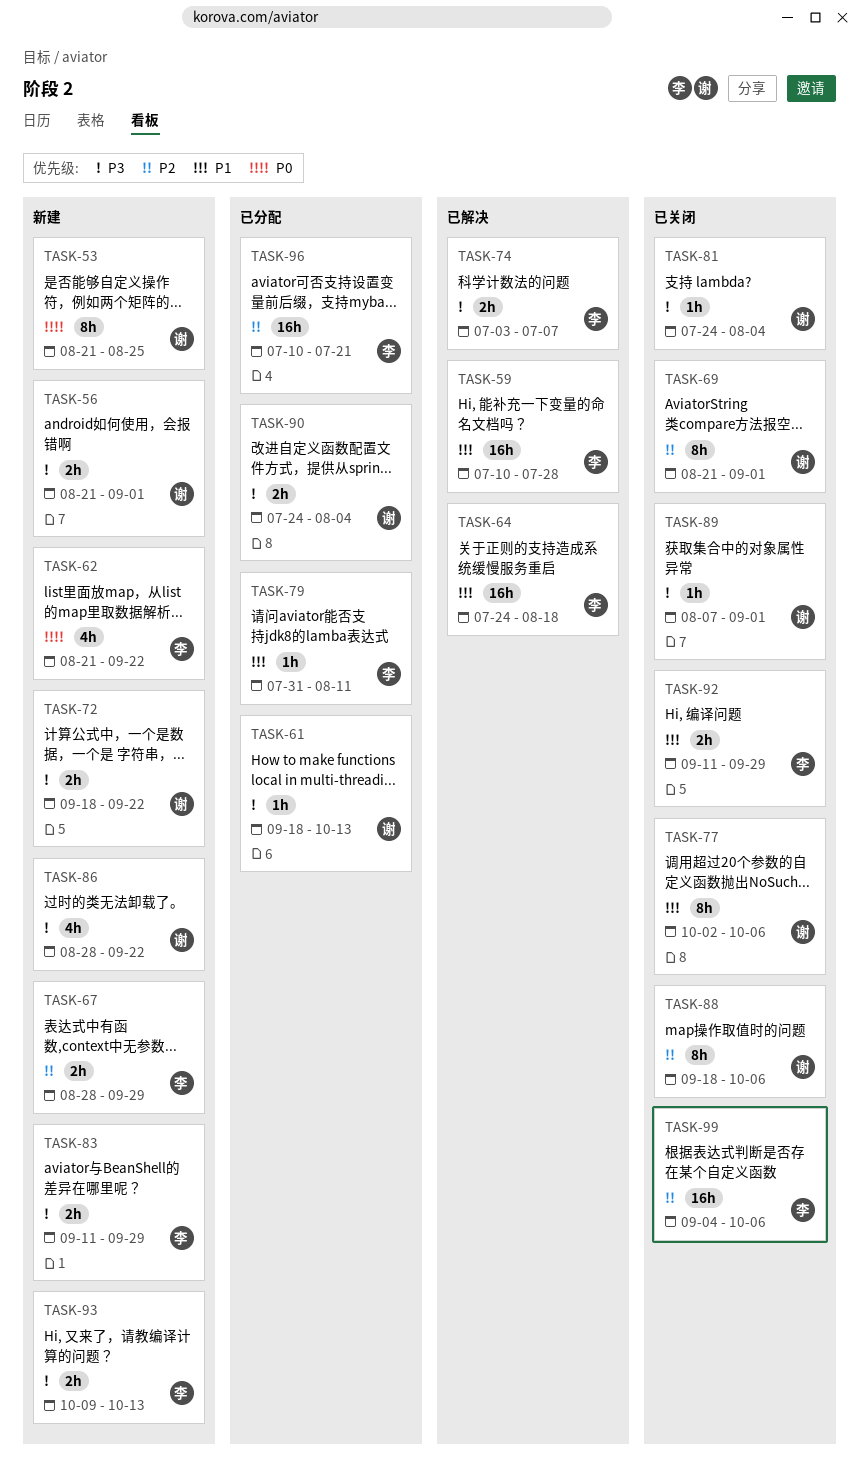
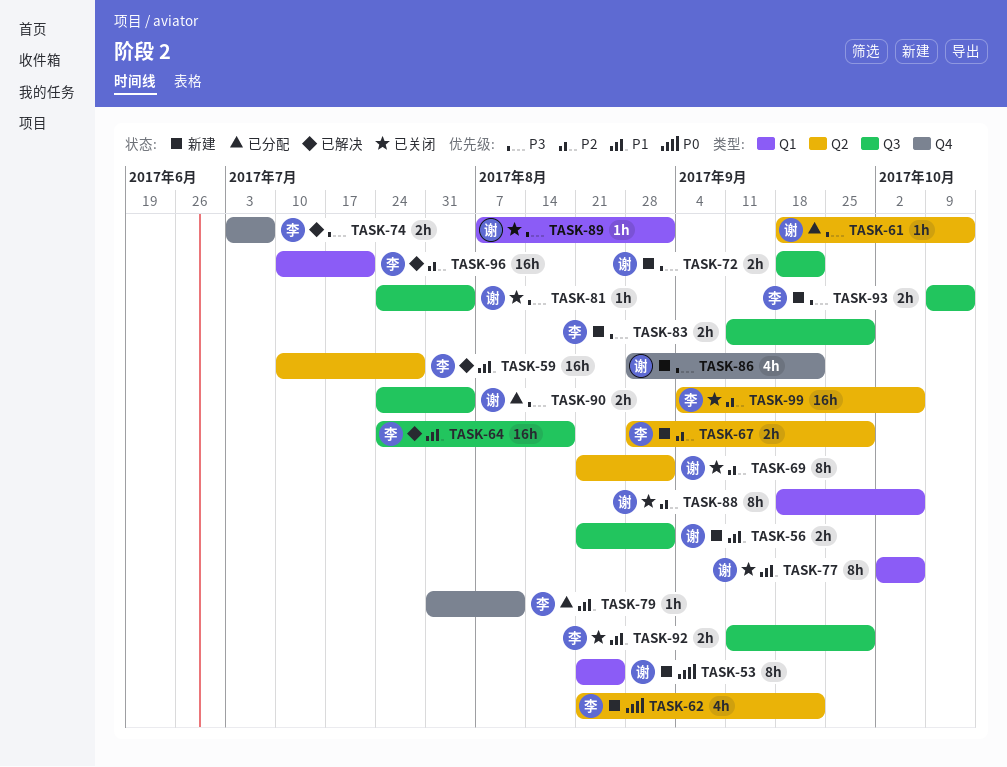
TASK-56, priority: P3 -> P1
TASK-96, status: 已分配 -> 已解决

